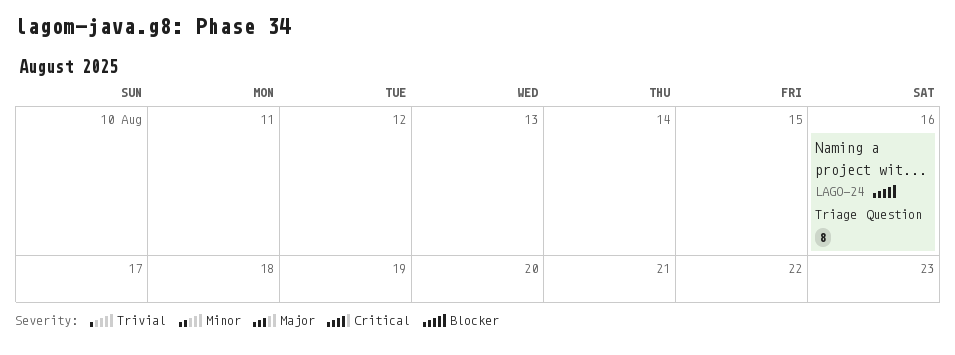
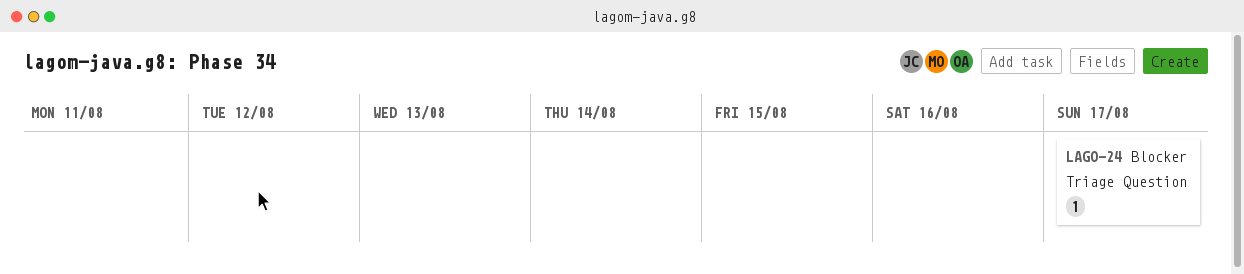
LAGO-24, estimate: 8 -> 1
LAGO-24, due: Aug 16 -> Aug 17

